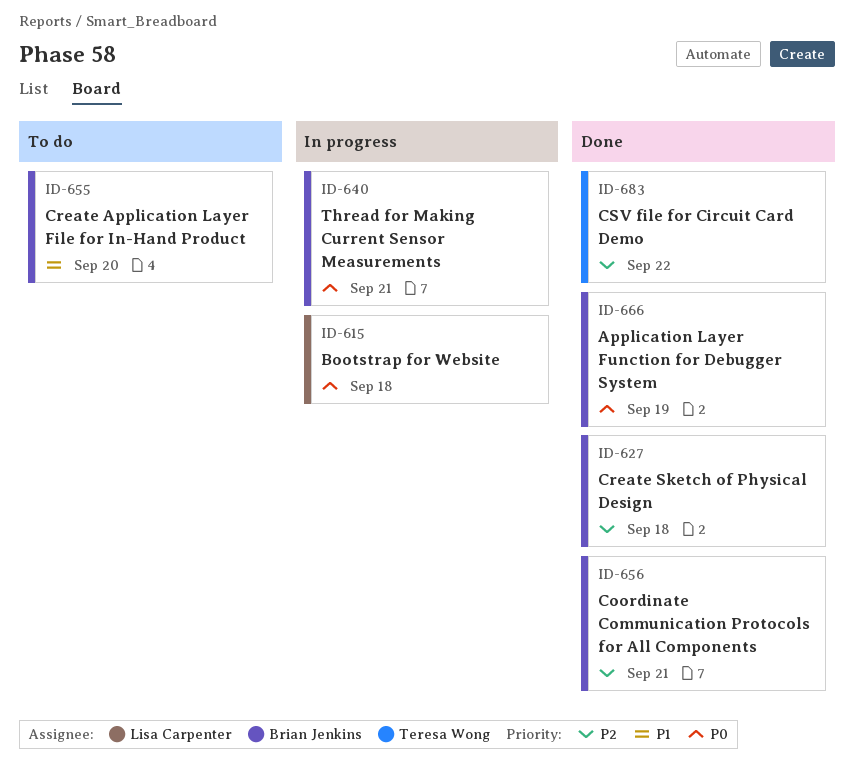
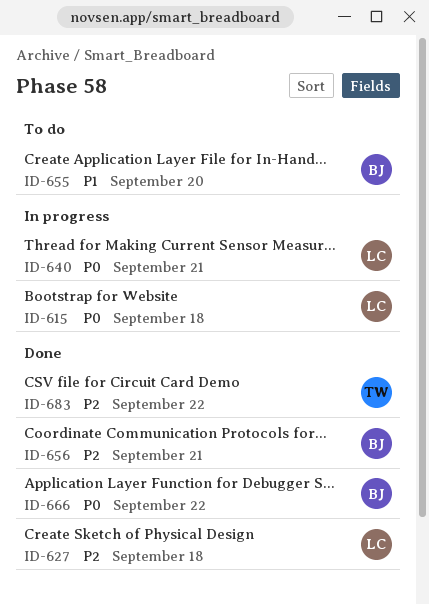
ID-627, owner: Brian Jenkins -> Lisa Carpenter
ID-640, owner: Brian Jenkins -> Lisa Carpenter
ID-666, due: Sep 19 -> Sep 22

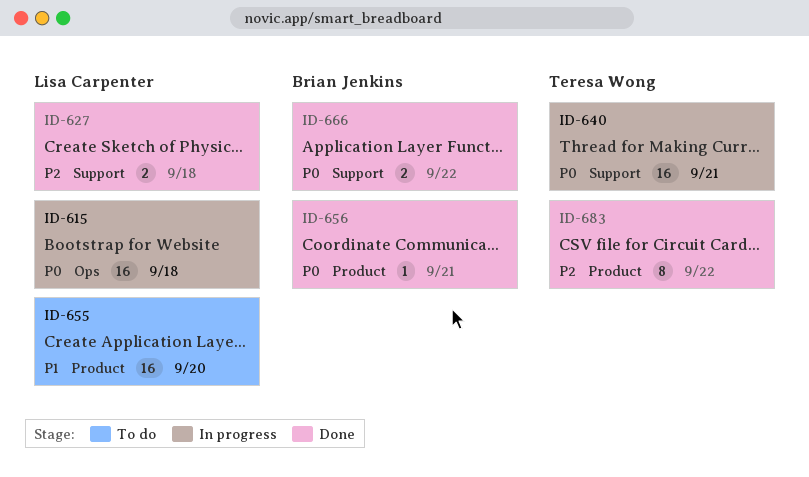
ID-640, owner: Lisa Carpenter -> Teresa Wong
ID-655, owner: Brian Jenkins -> Lisa Carpenter
ID-656, priority: P2 -> P0

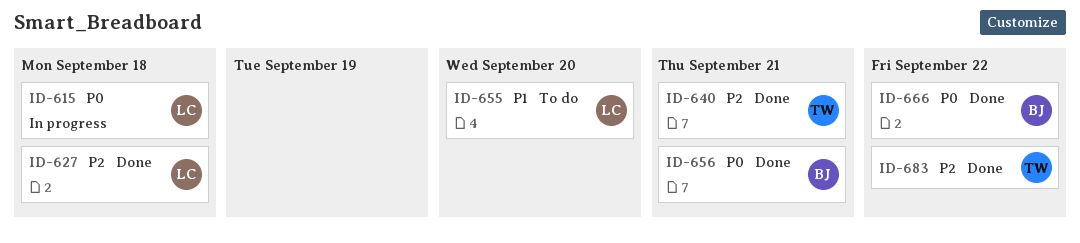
ID-640, status: In progress -> Done
ID-640, priority: P0 -> P2

